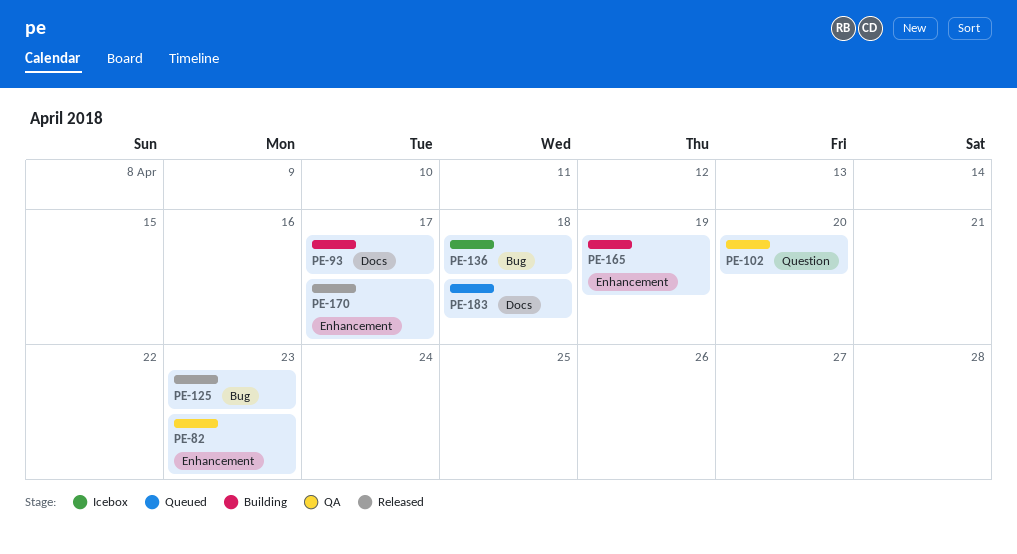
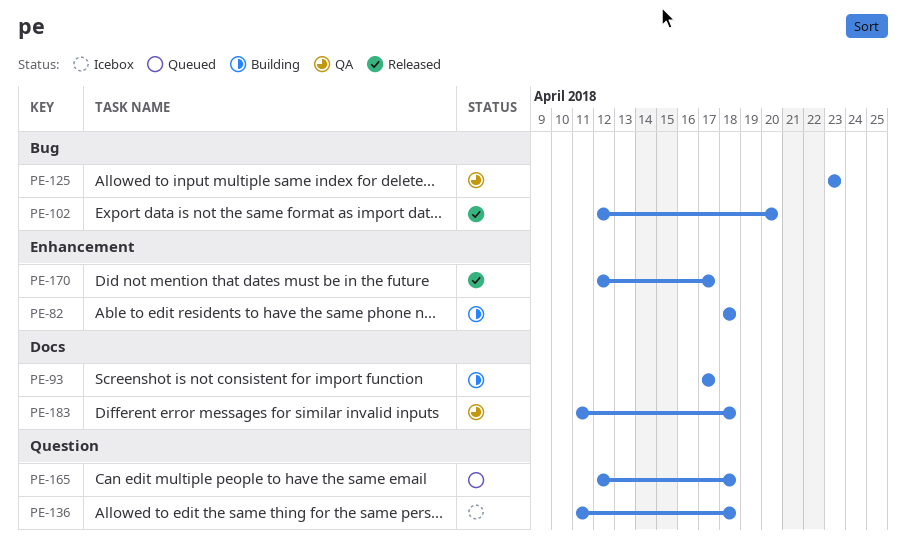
PE-82, status: QA -> Building
PE-82, due: Apr 23 -> Apr 18
PE-102, status: QA -> Released
PE-102, label: Question -> Bug
PE-125, status: Released -> QA
PE-136, label: Bug -> Question
PE-165, status: Building -> Queued
PE-165, label: Enhancement -> Question
PE-165, due: Apr 19 -> Apr 18
PE-183, status: Queued -> QA

